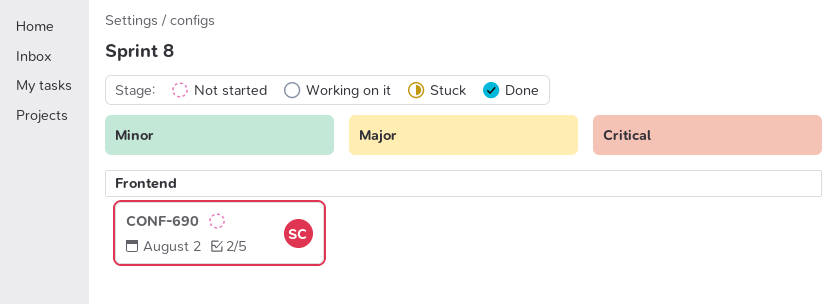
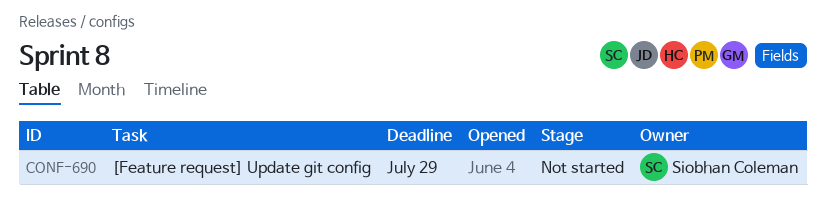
CONF-690, due: Aug 2 -> Jul 29

